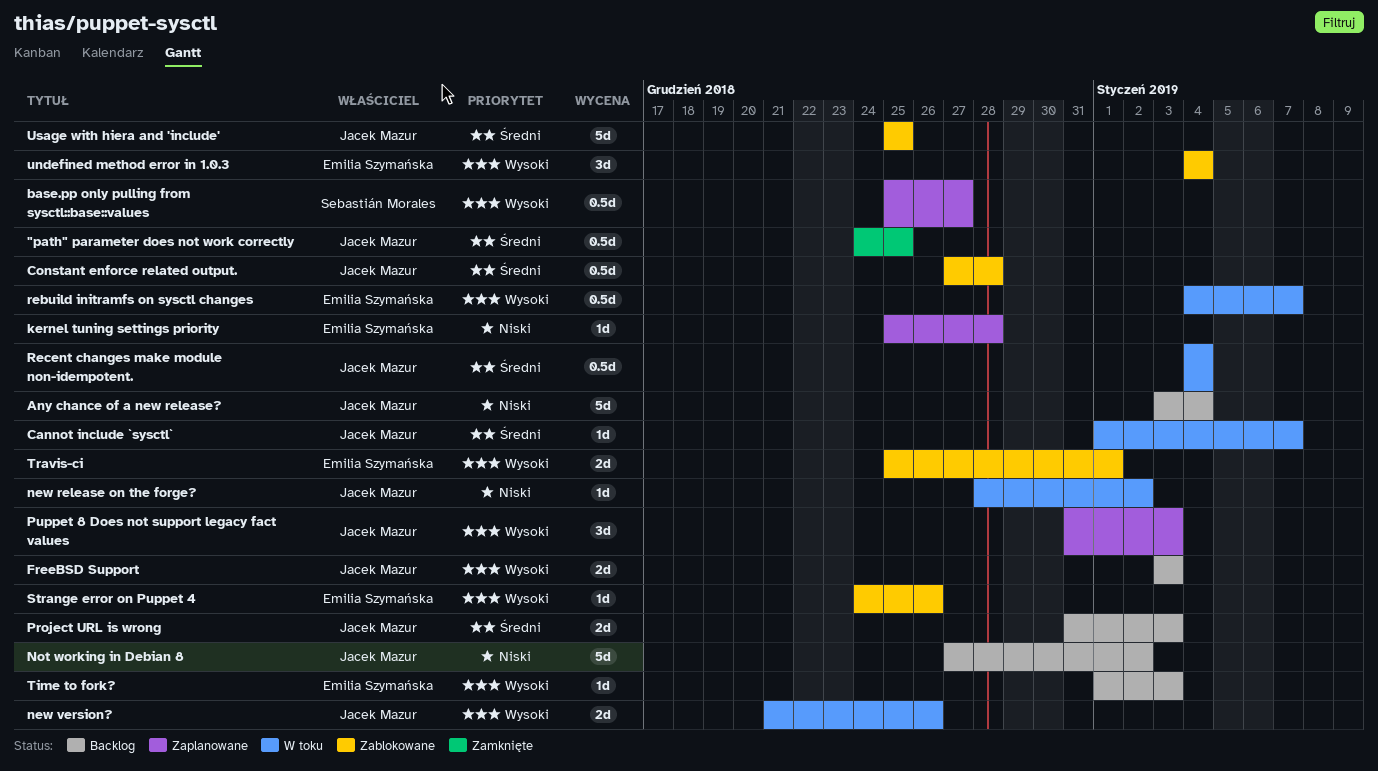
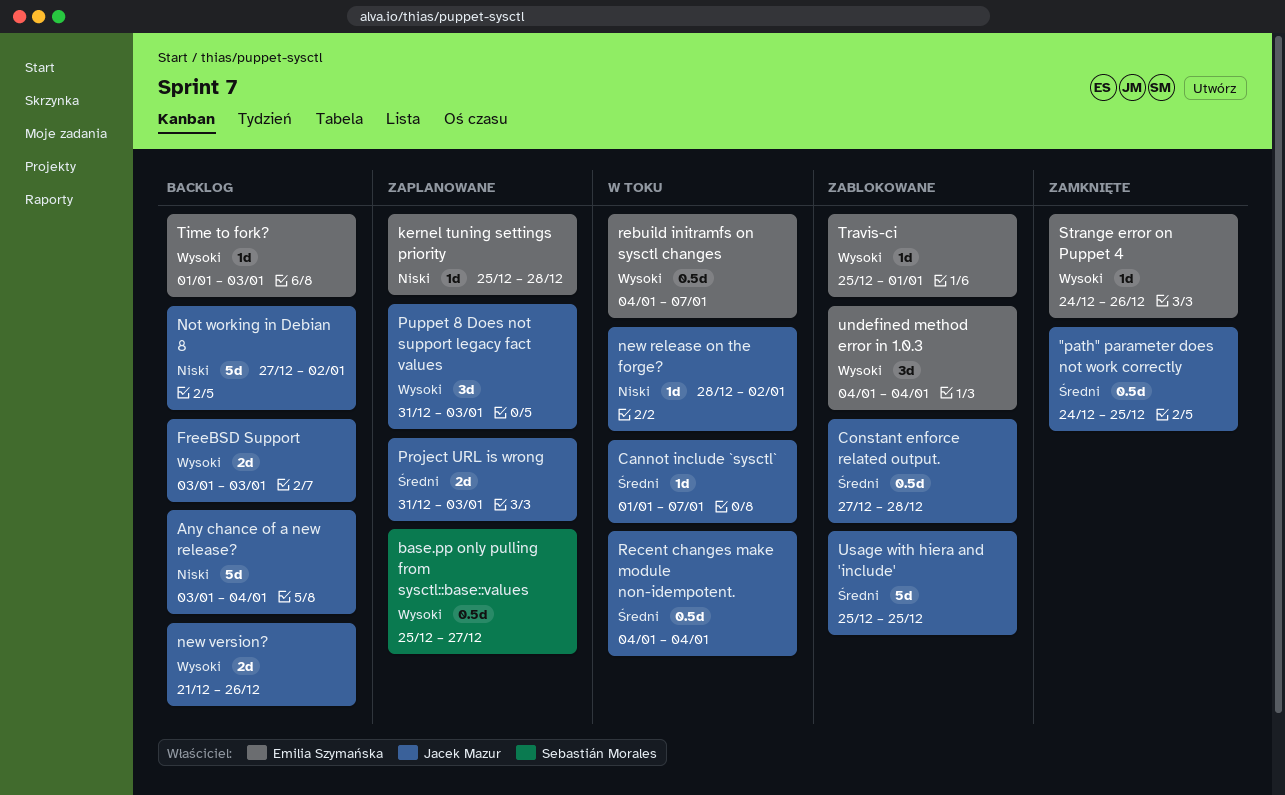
new version?, status: W toku -> Backlog
Project URL is wrong, status: Backlog -> Zaplanowane
Strange error on Puppet 4, status: Zablokowane -> Zamknięte
Travis-ci, estimate: 2d -> 1d

